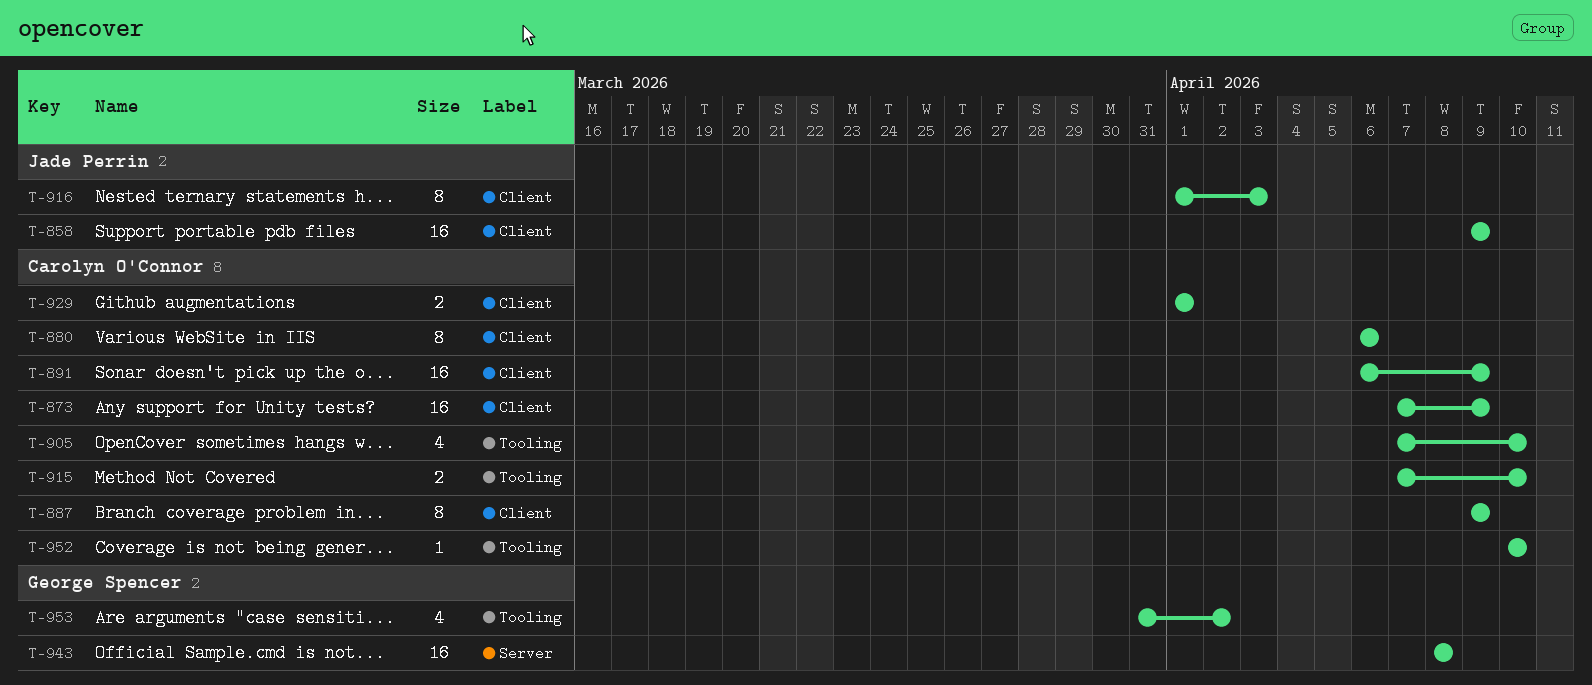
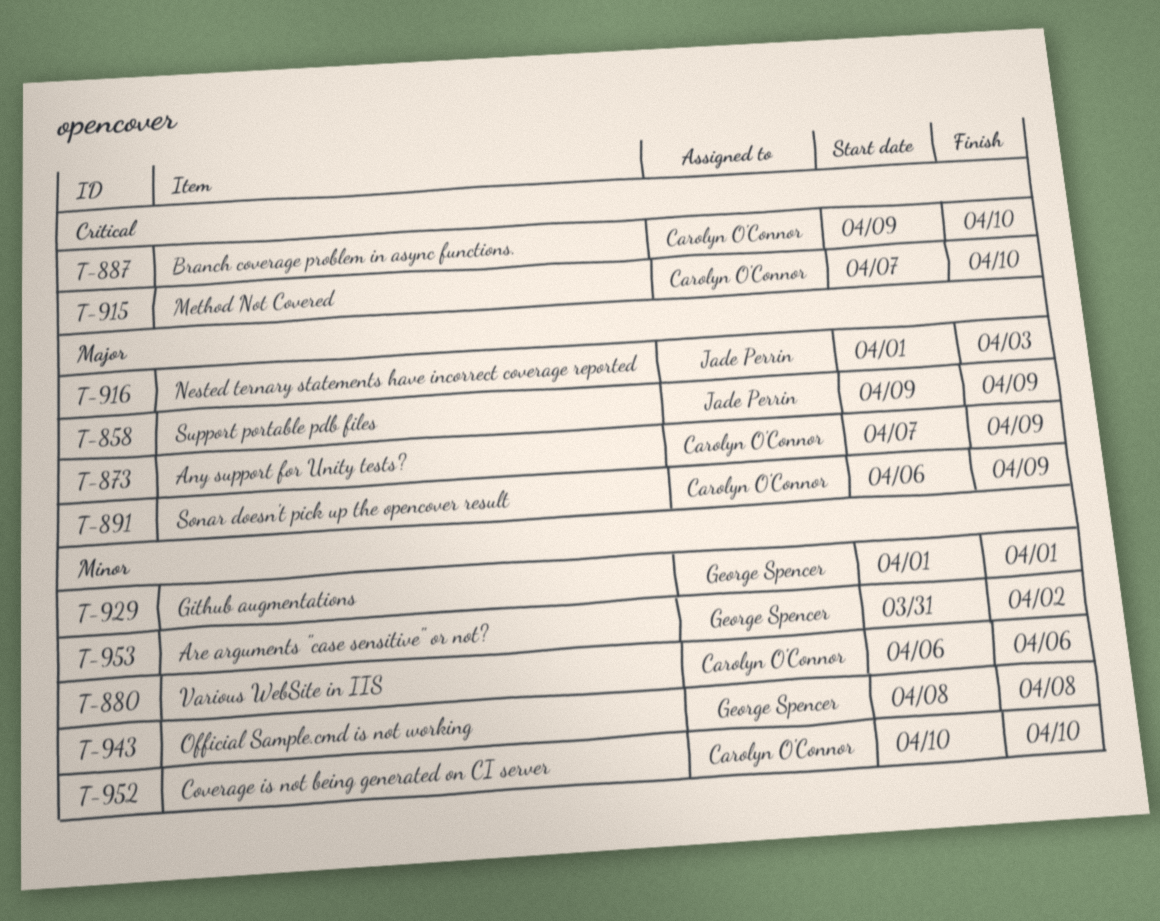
T-887, due: Apr 9 -> Apr 10
T-905: present -> none
T-929, owner: Carolyn O'Connor -> George Spencer

